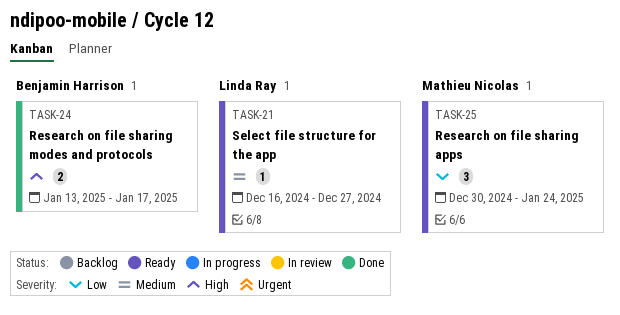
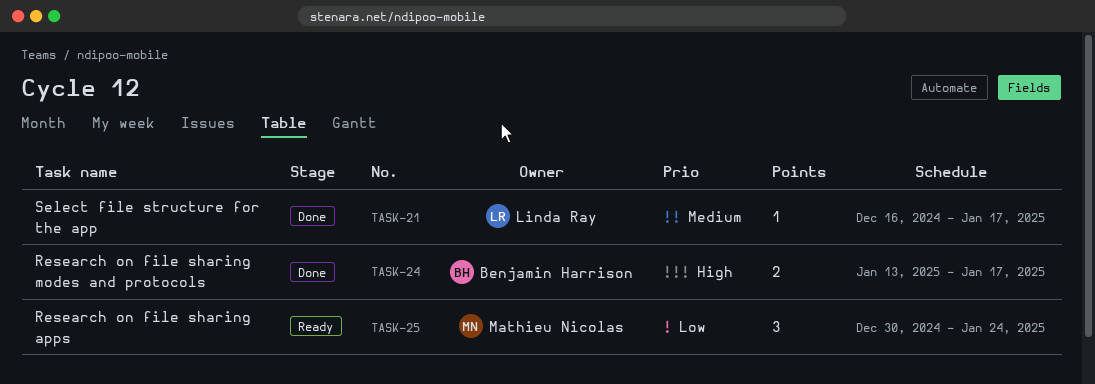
TASK-21, status: Ready -> Done
TASK-21, due: Dec 27 -> Jan 17

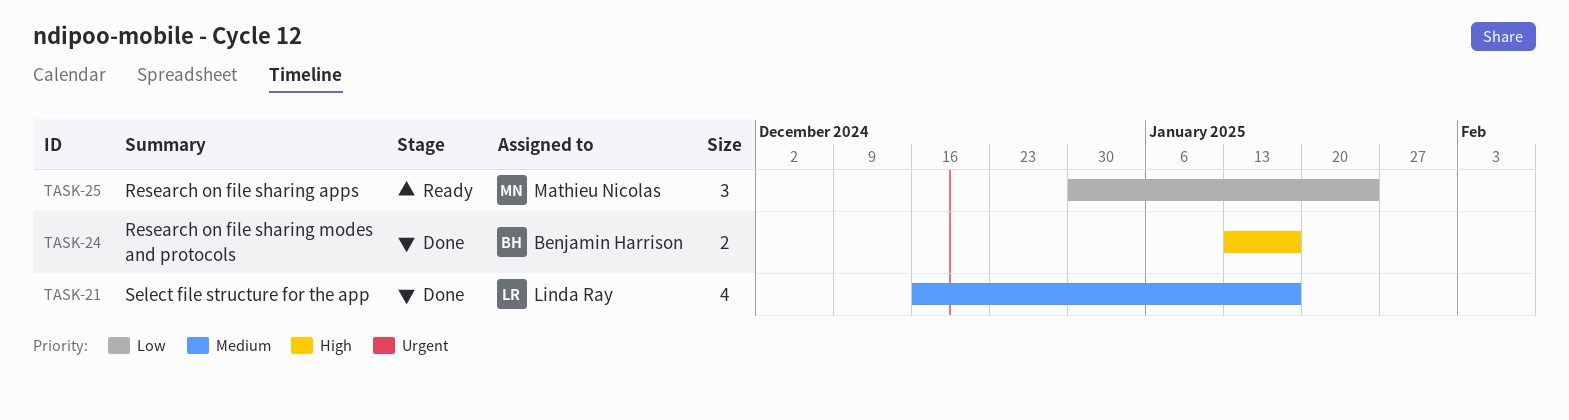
TASK-21, estimate: 1 -> 4

